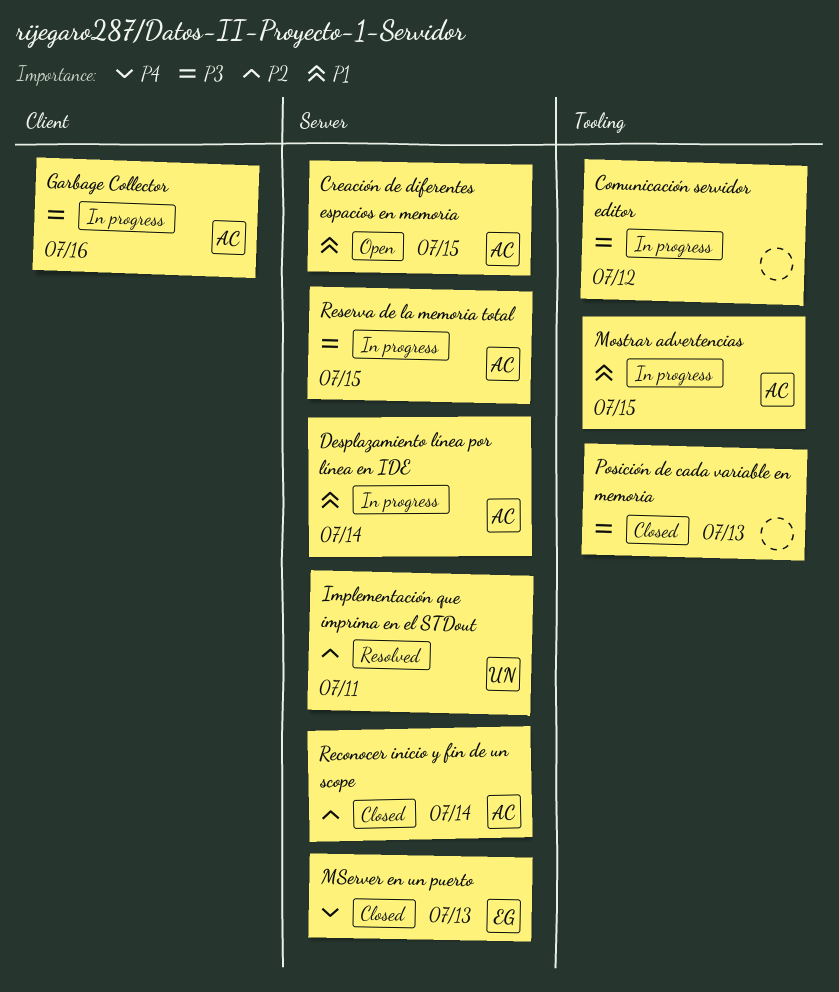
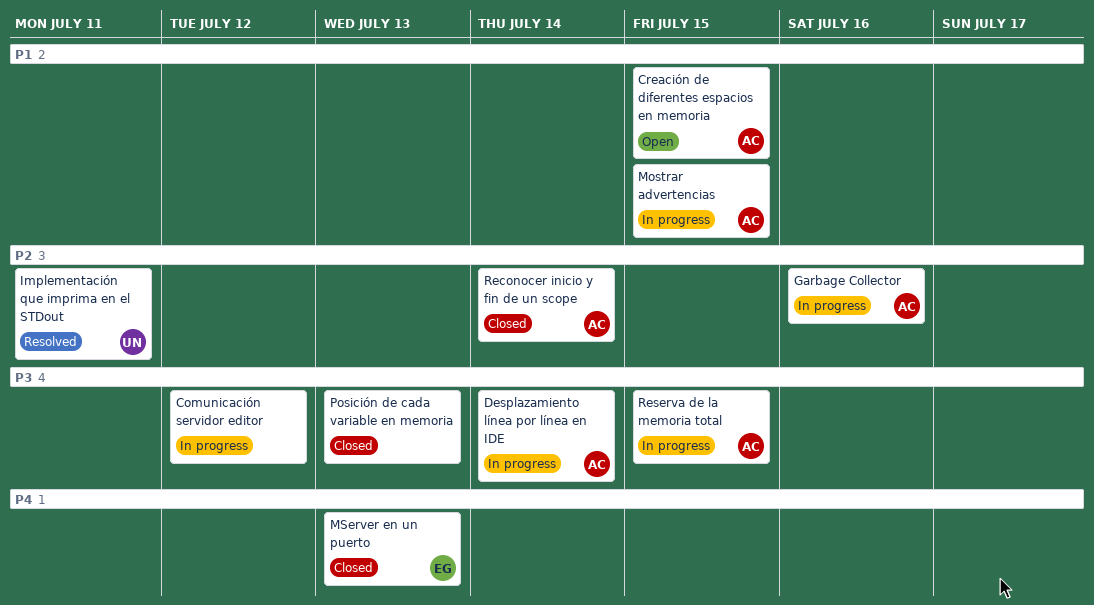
Desplazamiento línea por línea en IDE, priority: P1 -> P3
Garbage Collector, priority: P3 -> P2

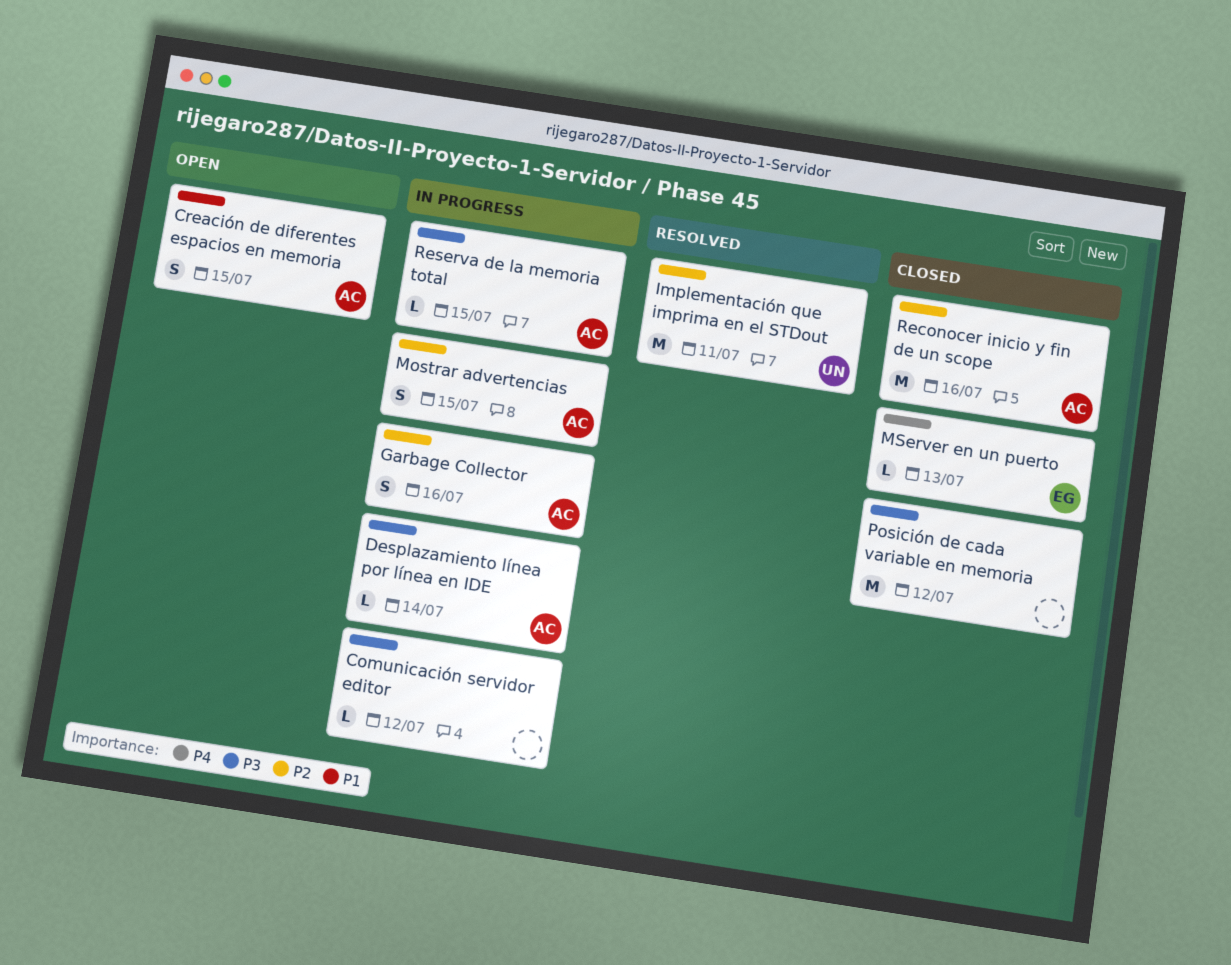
Mostrar advertencias, priority: P1 -> P2
Posición de cada variable en memoria, due: Jul 13 -> Jul 12
Reconocer inicio y fin de un scope, due: Jul 14 -> Jul 16

